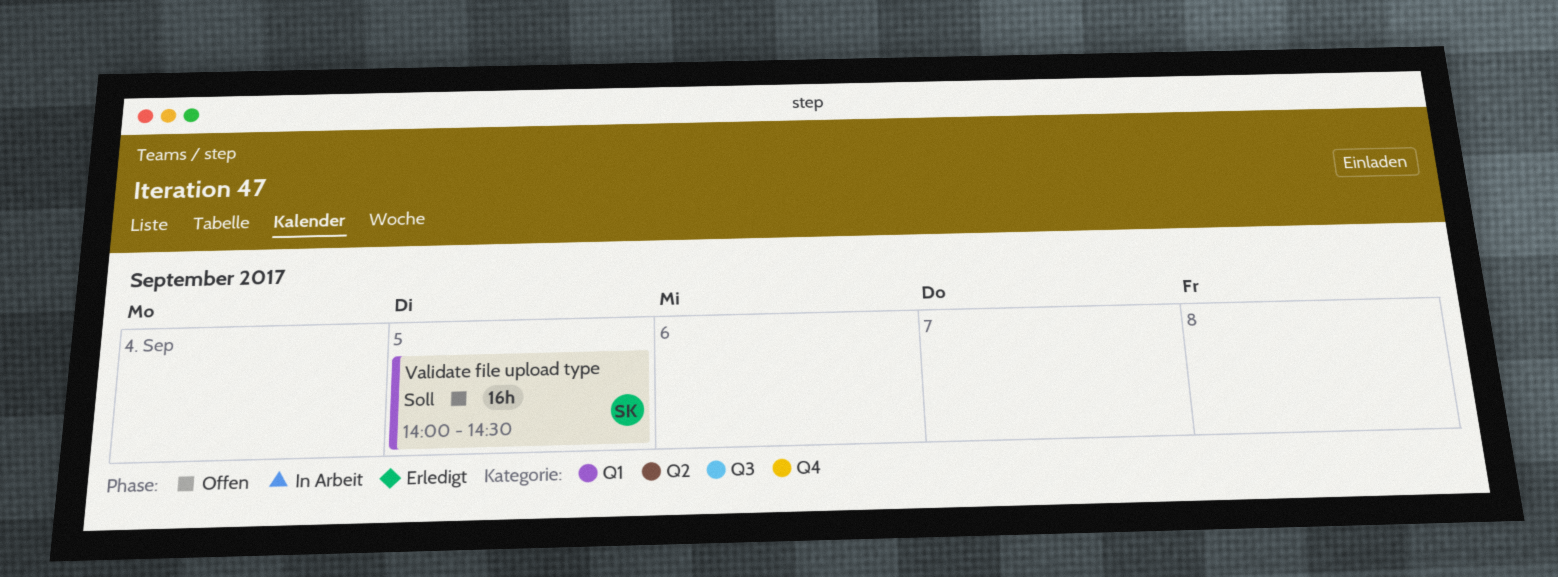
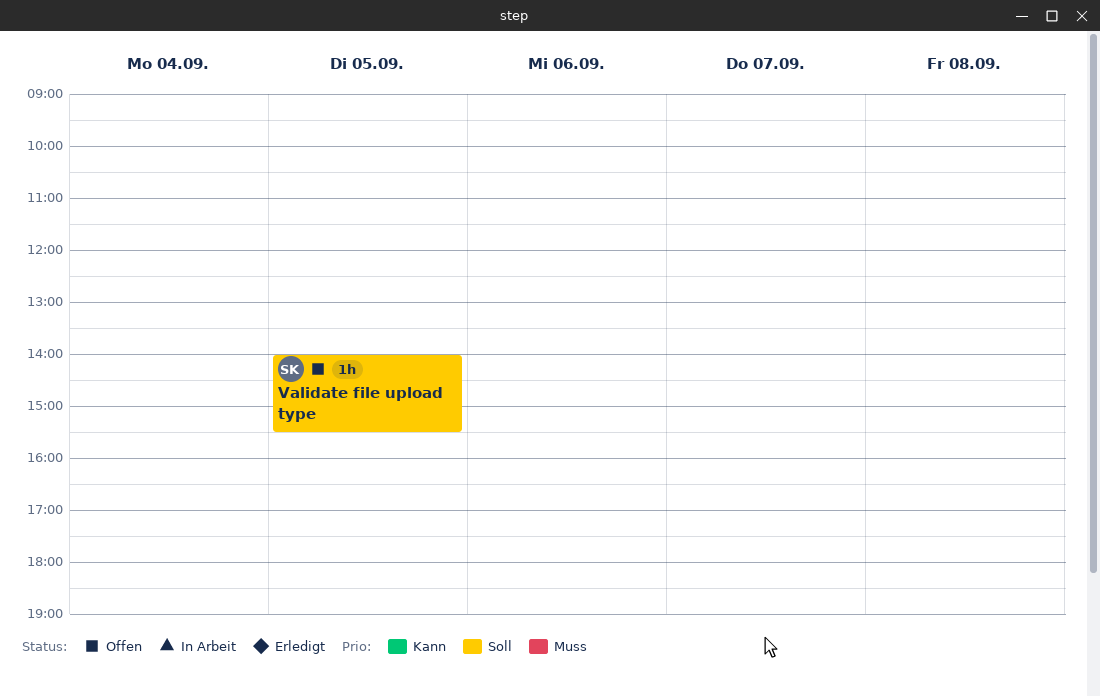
Validate file upload type, estimate: 16h -> 1h
Validate file upload type, ends: 14:30 -> 15:30

